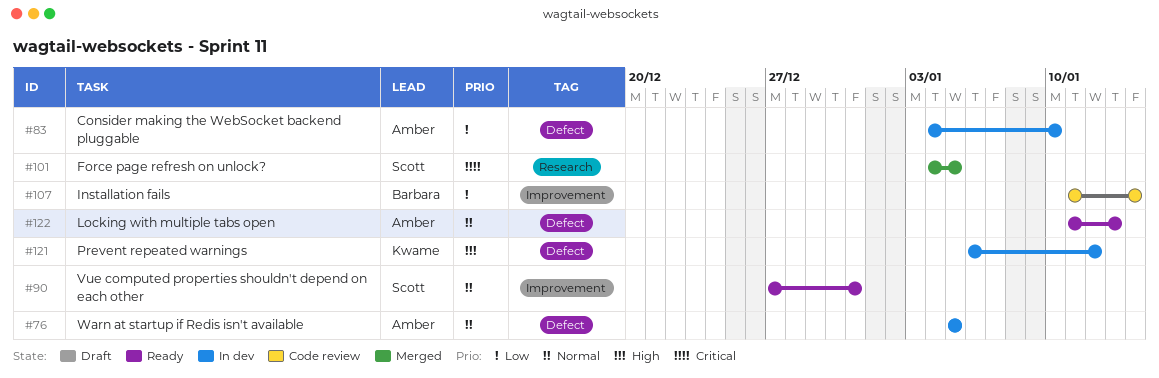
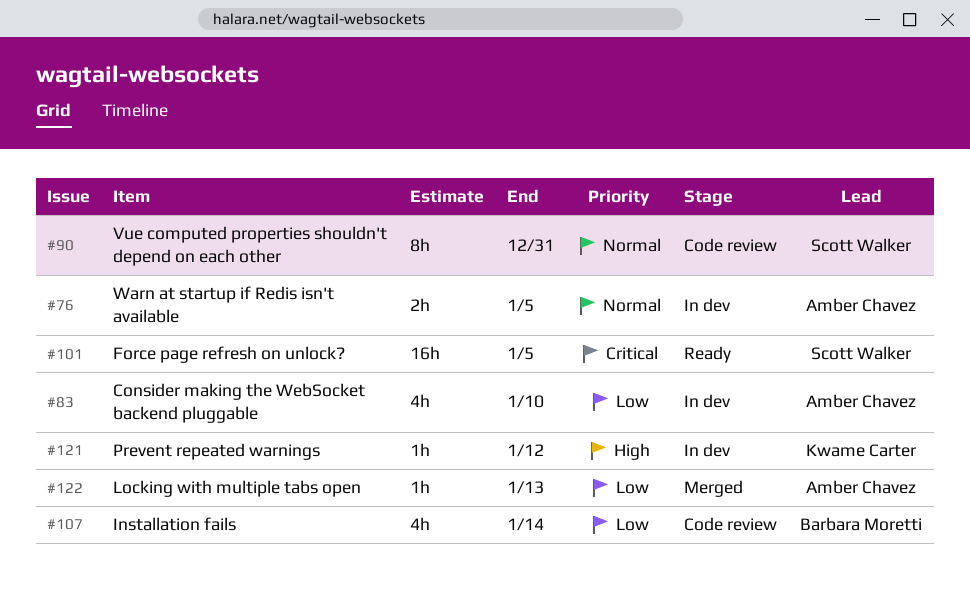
#90, status: Ready -> Code review
#101, status: Merged -> Ready
#122, status: Ready -> Merged
#122, priority: Normal -> Low

